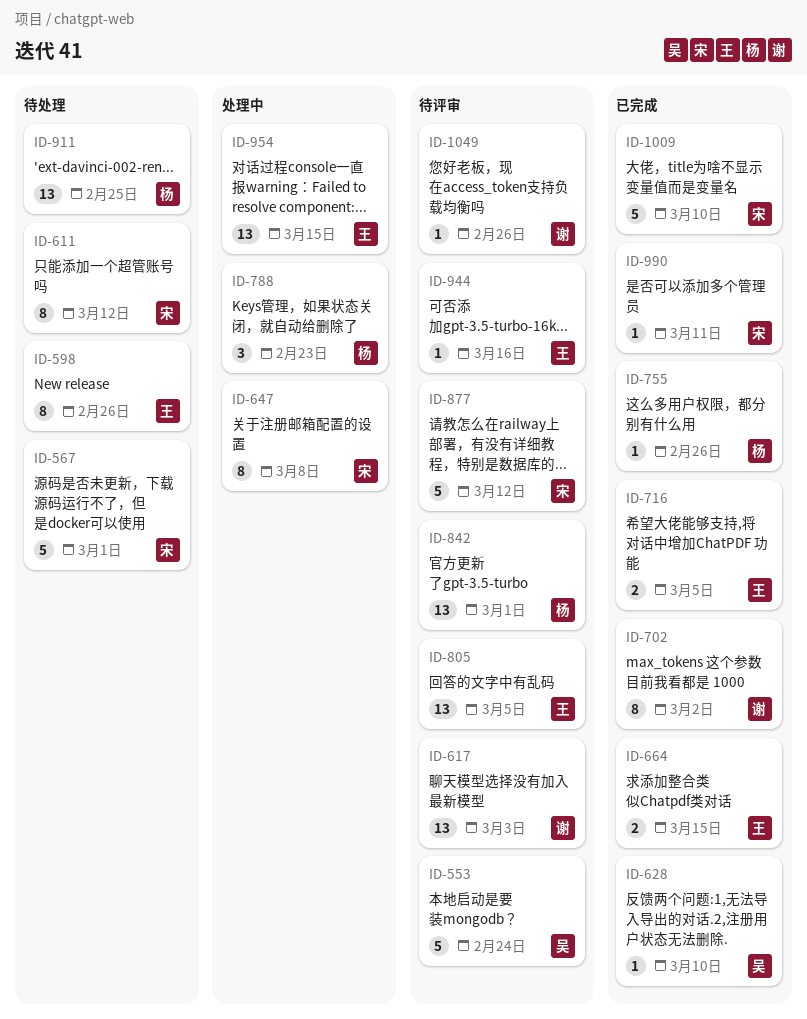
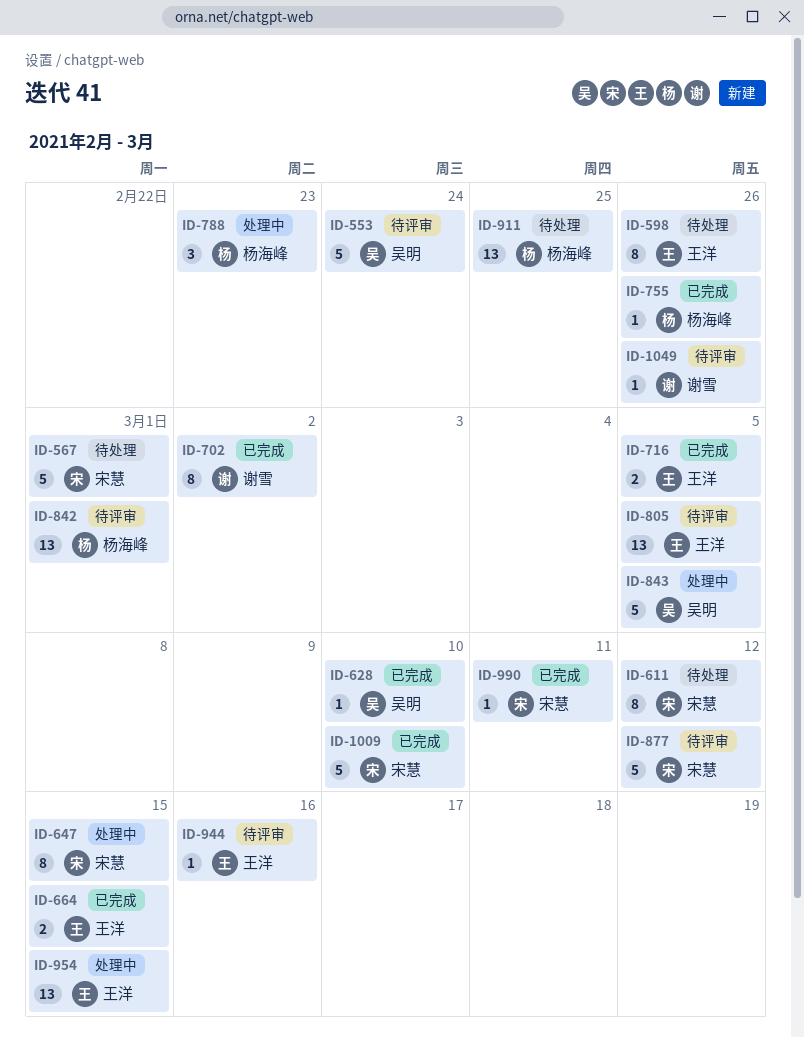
ID-617: present -> none
ID-647, due: Mar 8 -> Mar 15
ID-843: none -> present

